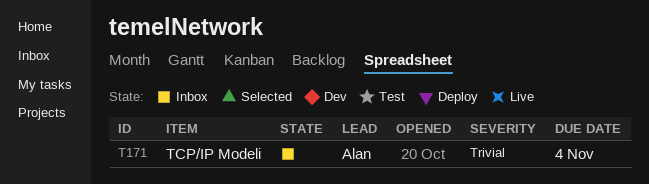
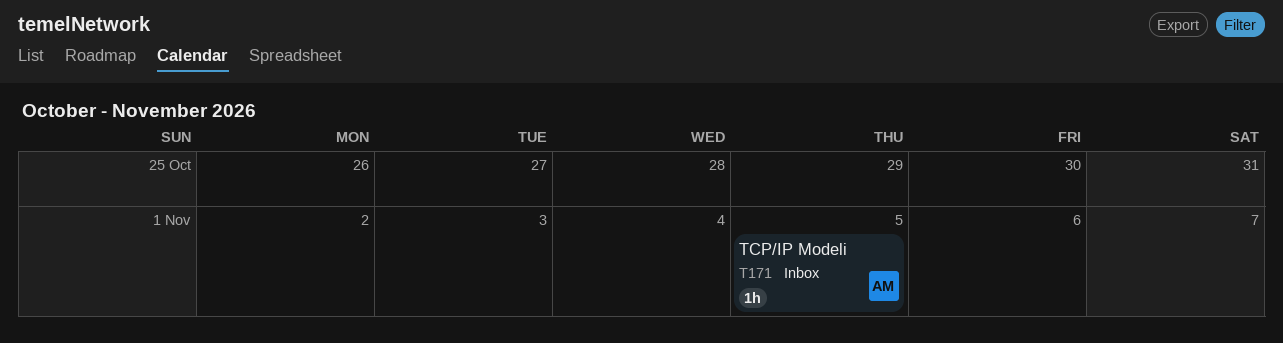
T171, due: Nov 4 -> Nov 5

